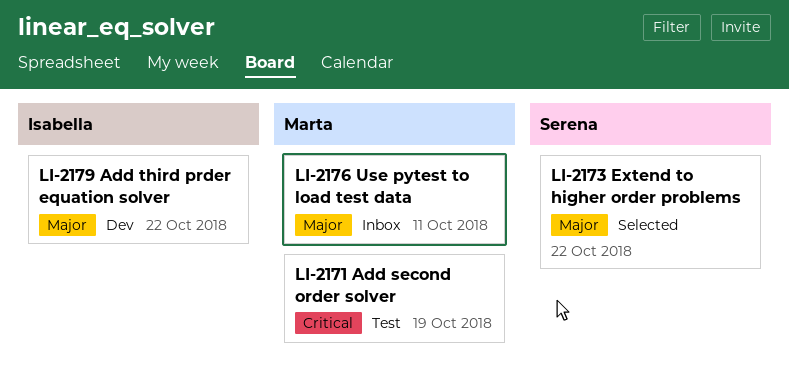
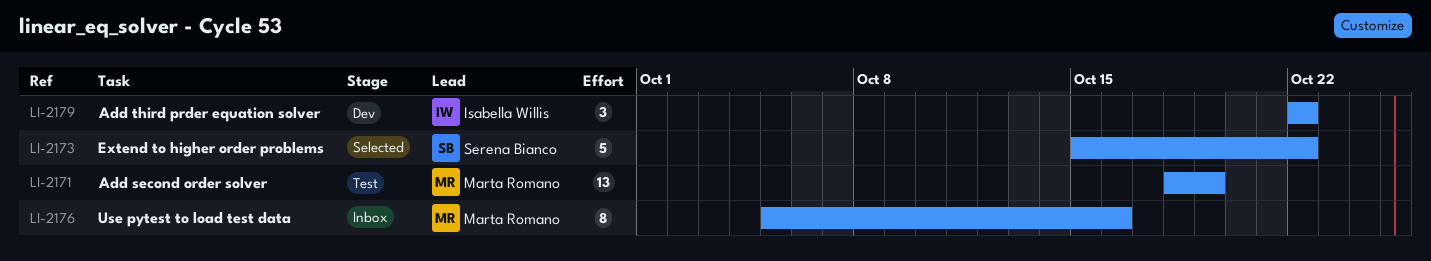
LI-2176, due: Oct 11 -> Oct 16

